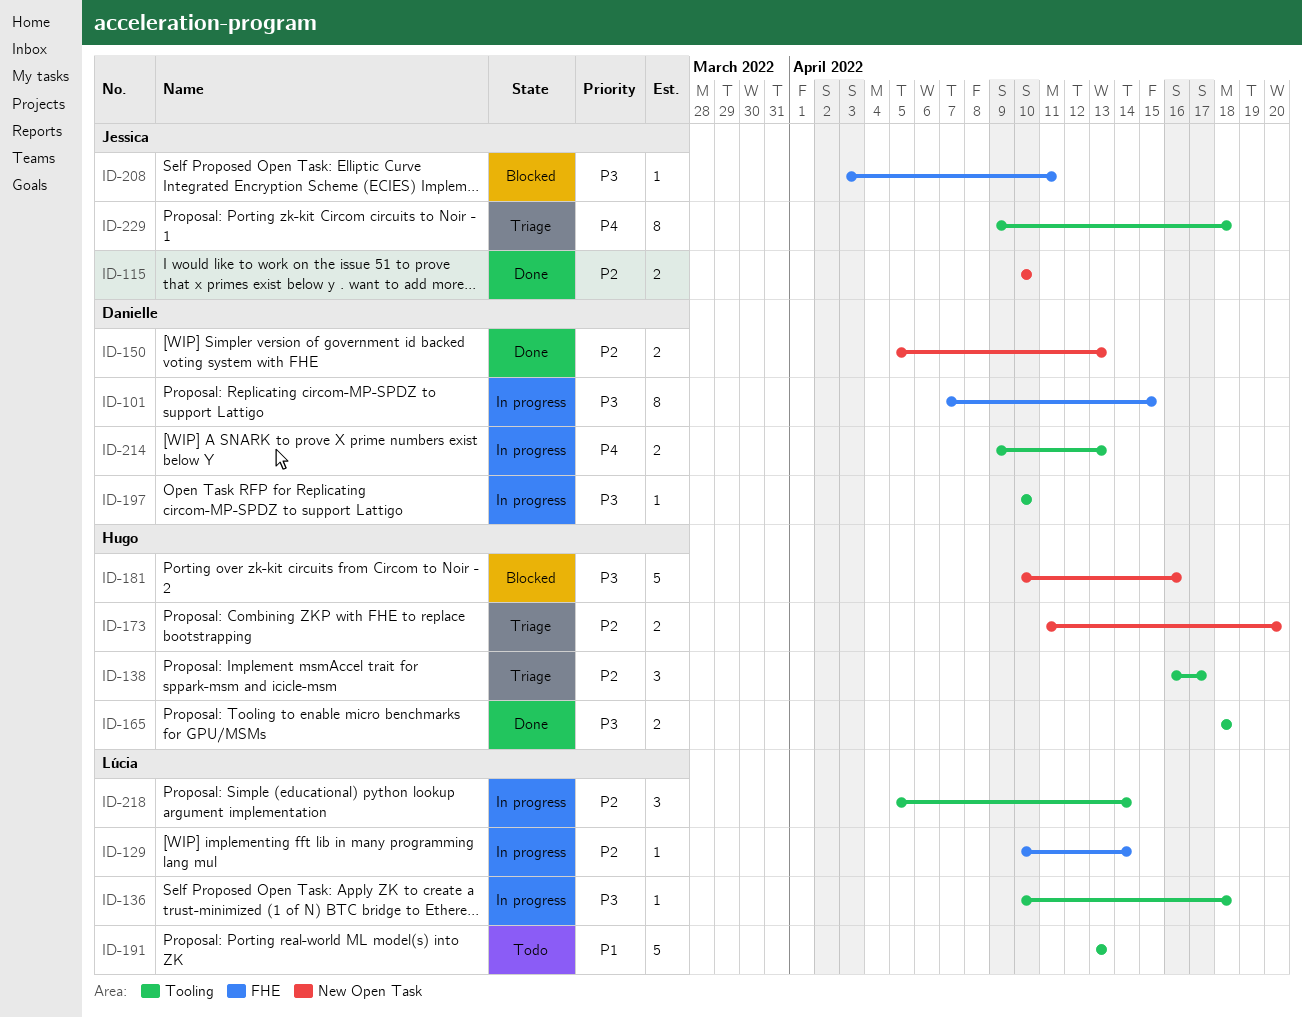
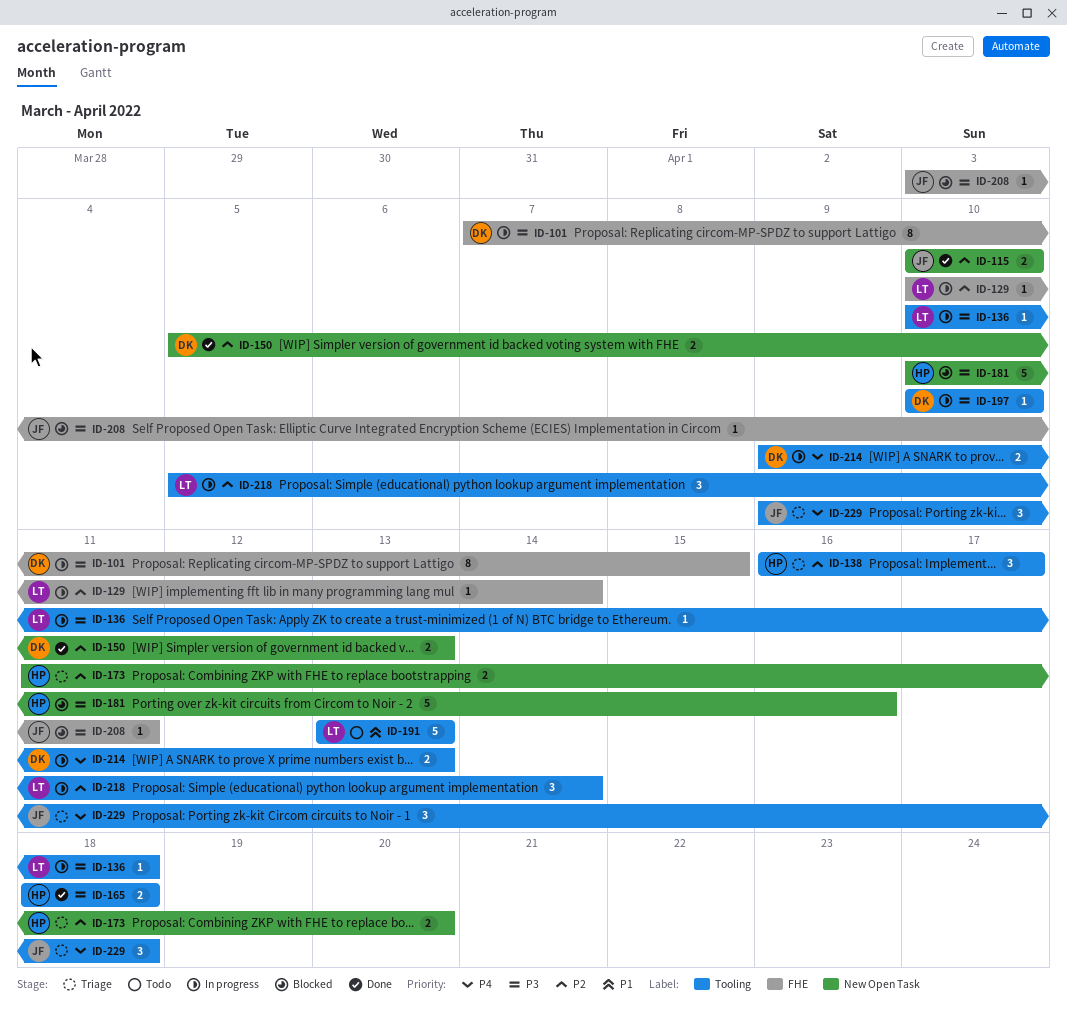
ID-229, estimate: 8 -> 3

